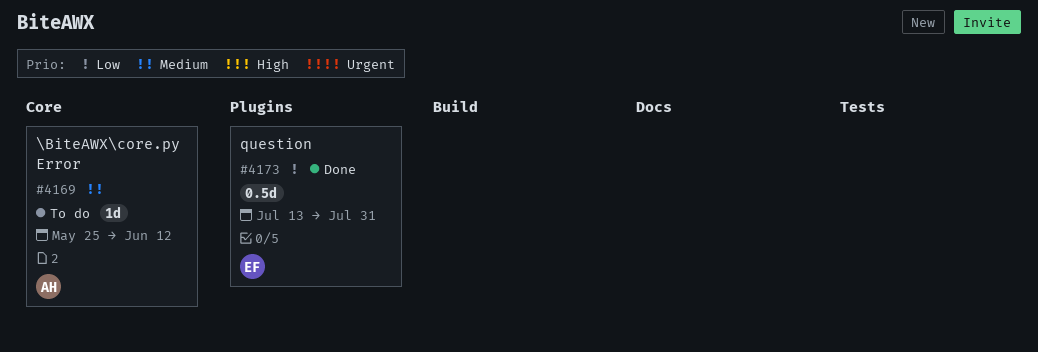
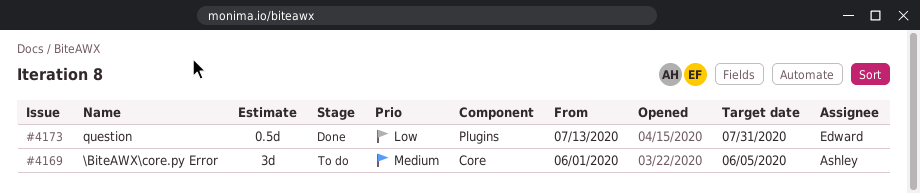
#4169, estimate: 1d -> 3d
#4169, start: May 25 -> Jun 1
#4169, due: Jun 12 -> Jun 5

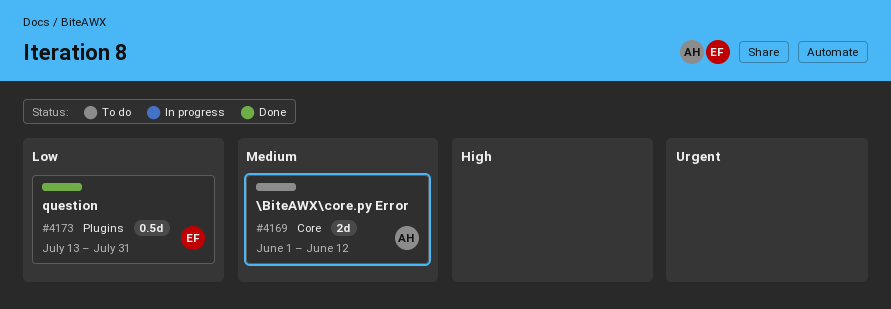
#4169, estimate: 3d -> 2d
#4169, due: Jun 5 -> Jun 12

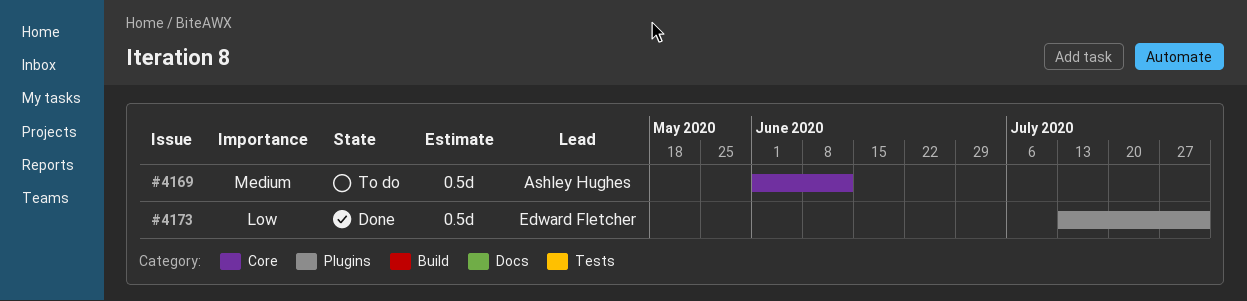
#4169, estimate: 2d -> 0.5d

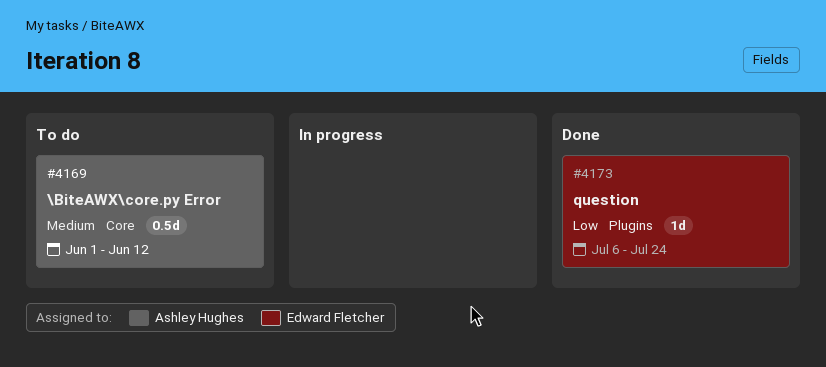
#4173, estimate: 0.5d -> 1d
#4173, start: Jul 13 -> Jul 6
#4173, due: Jul 31 -> Jul 24

